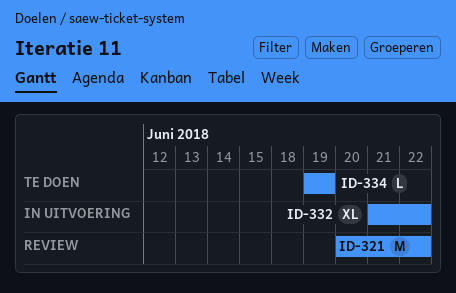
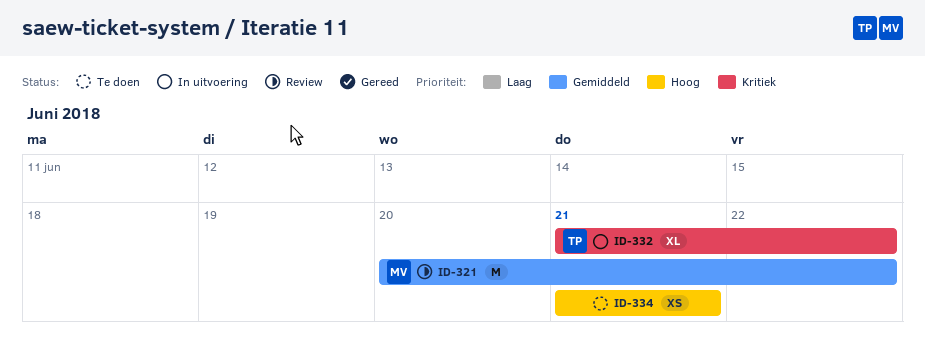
ID-334, estimate: L -> XS
ID-334, start: Jun 19 -> Jun 21
ID-334, due: Jun 19 -> Jun 21

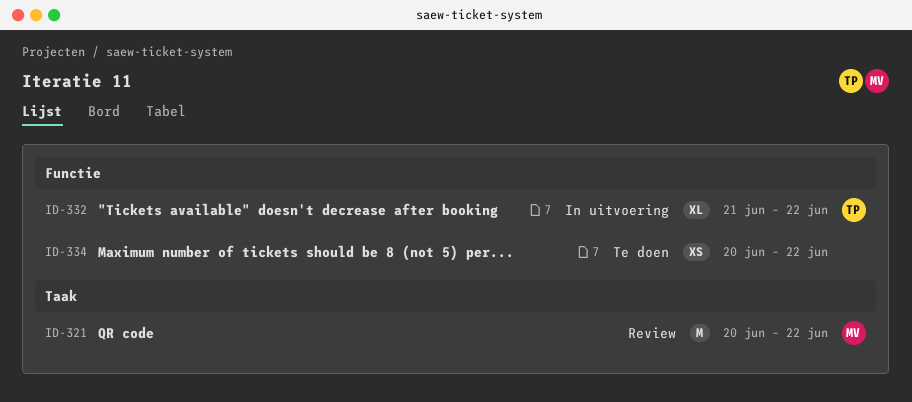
ID-334, start: Jun 21 -> Jun 20
ID-334, due: Jun 21 -> Jun 22

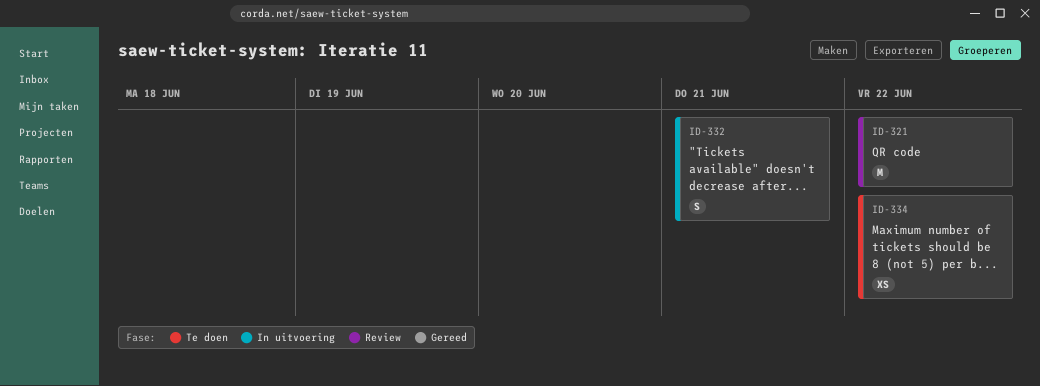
ID-332, estimate: XL -> S
ID-332, due: Jun 22 -> Jun 21

